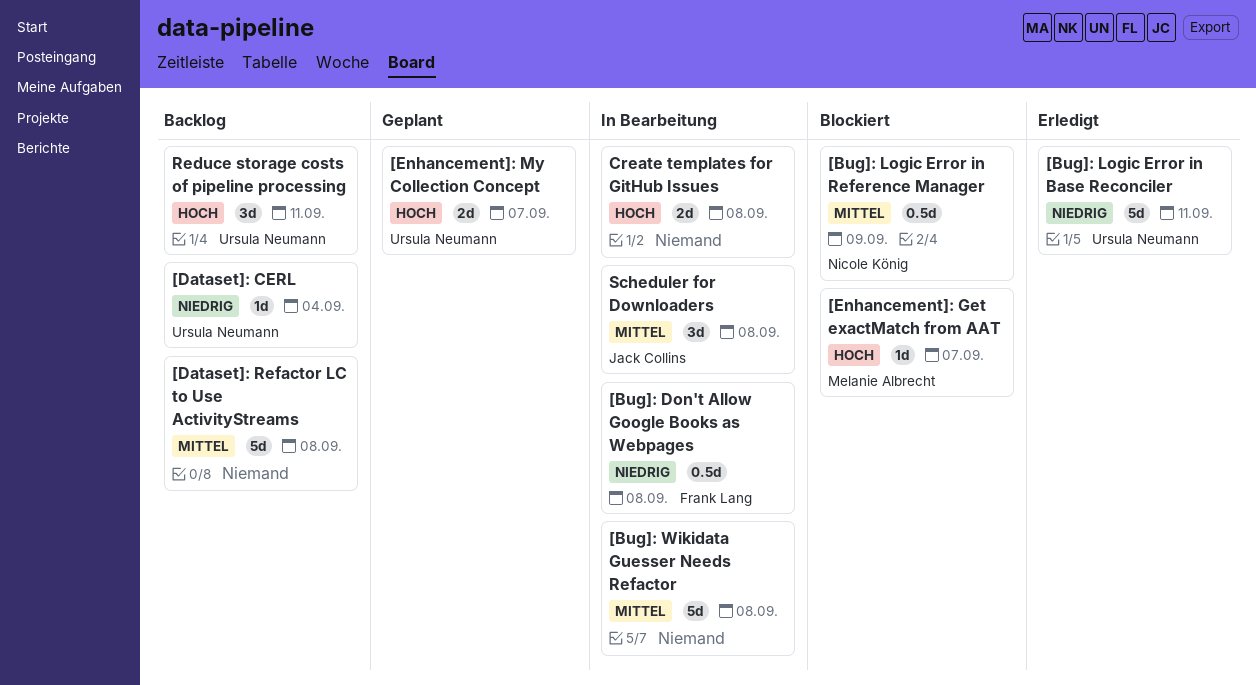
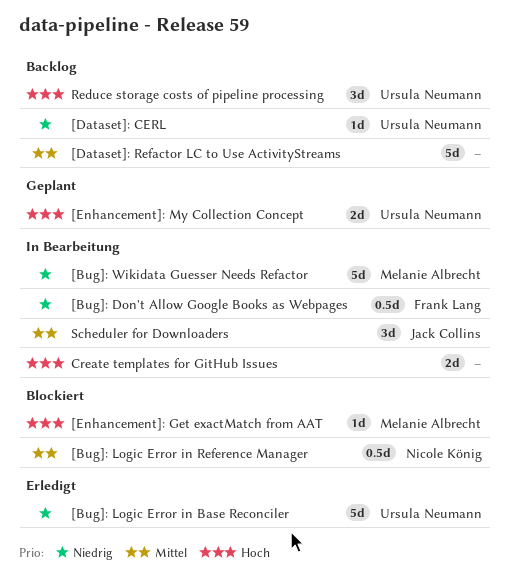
[Bug]: Wikidata Guesser Needs Refactor, owner: none -> Melanie Albrecht
[Bug]: Wikidata Guesser Needs Refactor, priority: Mittel -> Niedrig

